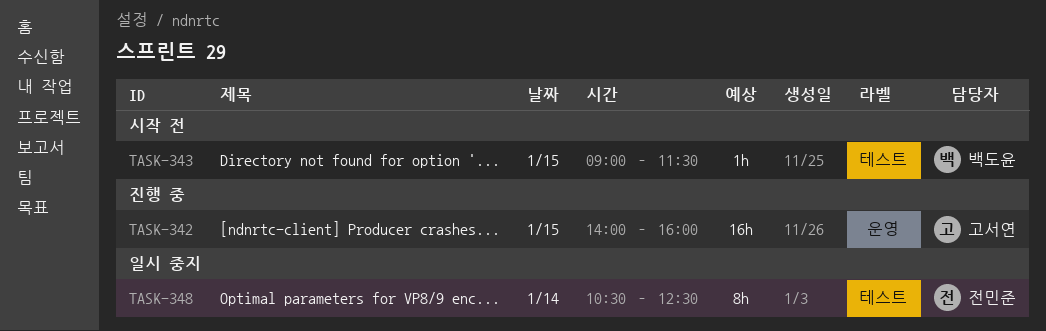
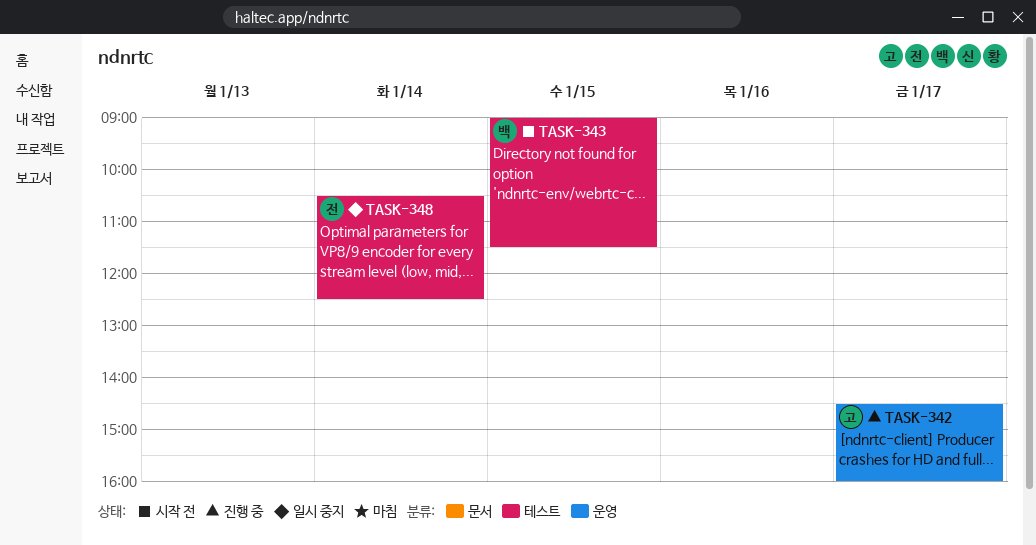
TASK-342, day: Jan 15 -> Jan 17
TASK-342, begins: 14:00 -> 14:30

